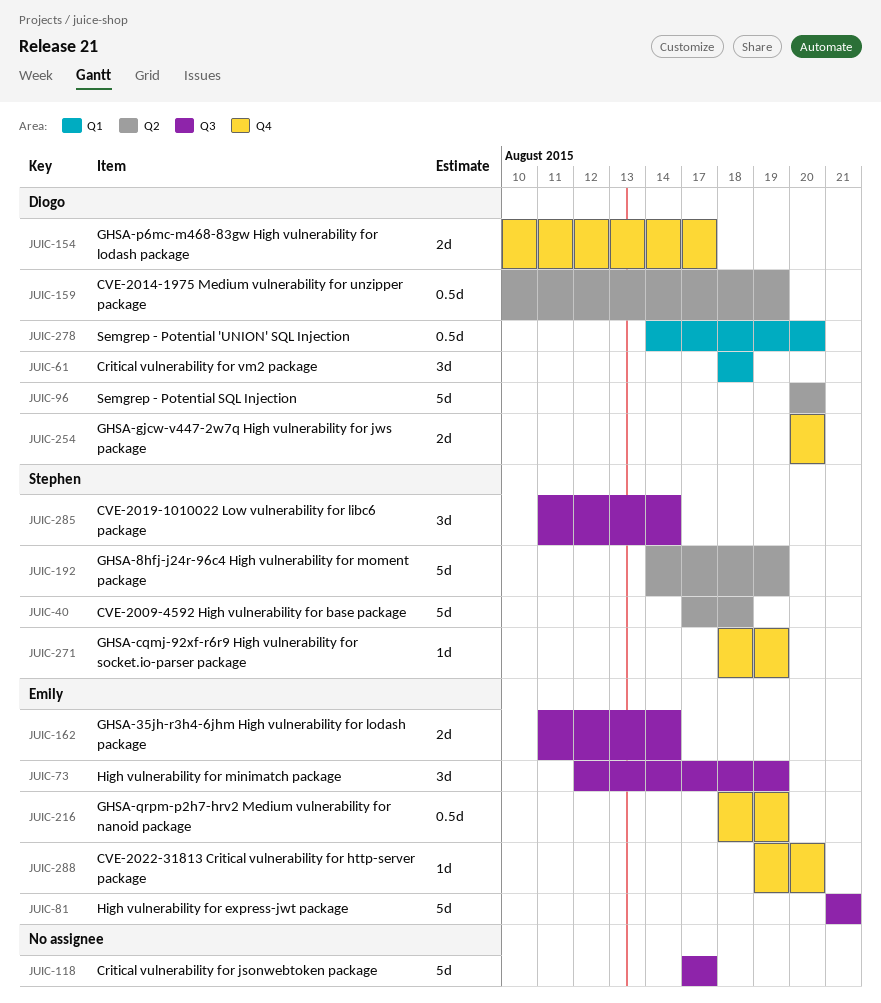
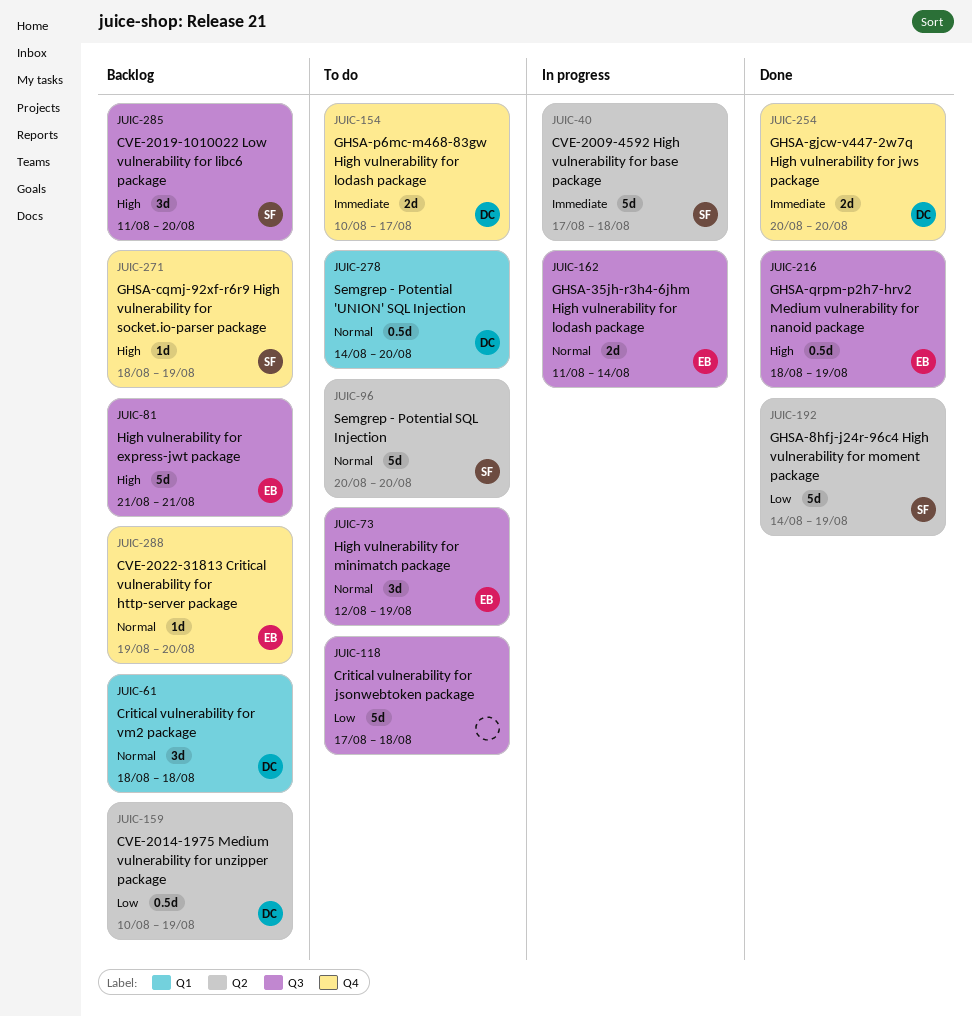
JUIC-96, owner: Diogo -> Stephen
JUIC-118, due: Aug 17 -> Aug 18
JUIC-216, label: Q4 -> Q3
JUIC-285, due: Aug 14 -> Aug 20

